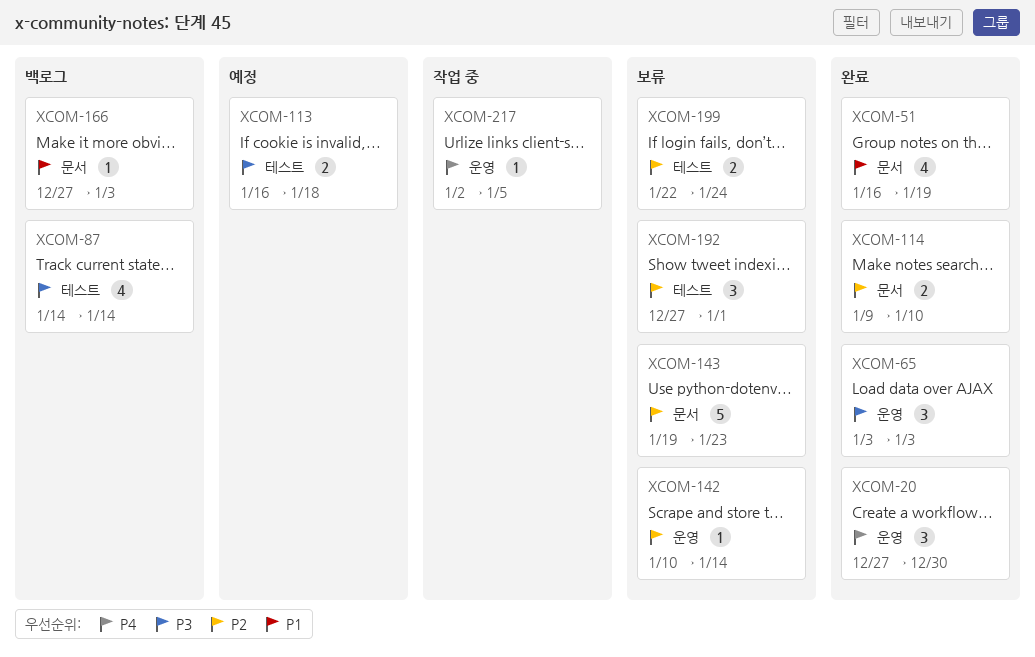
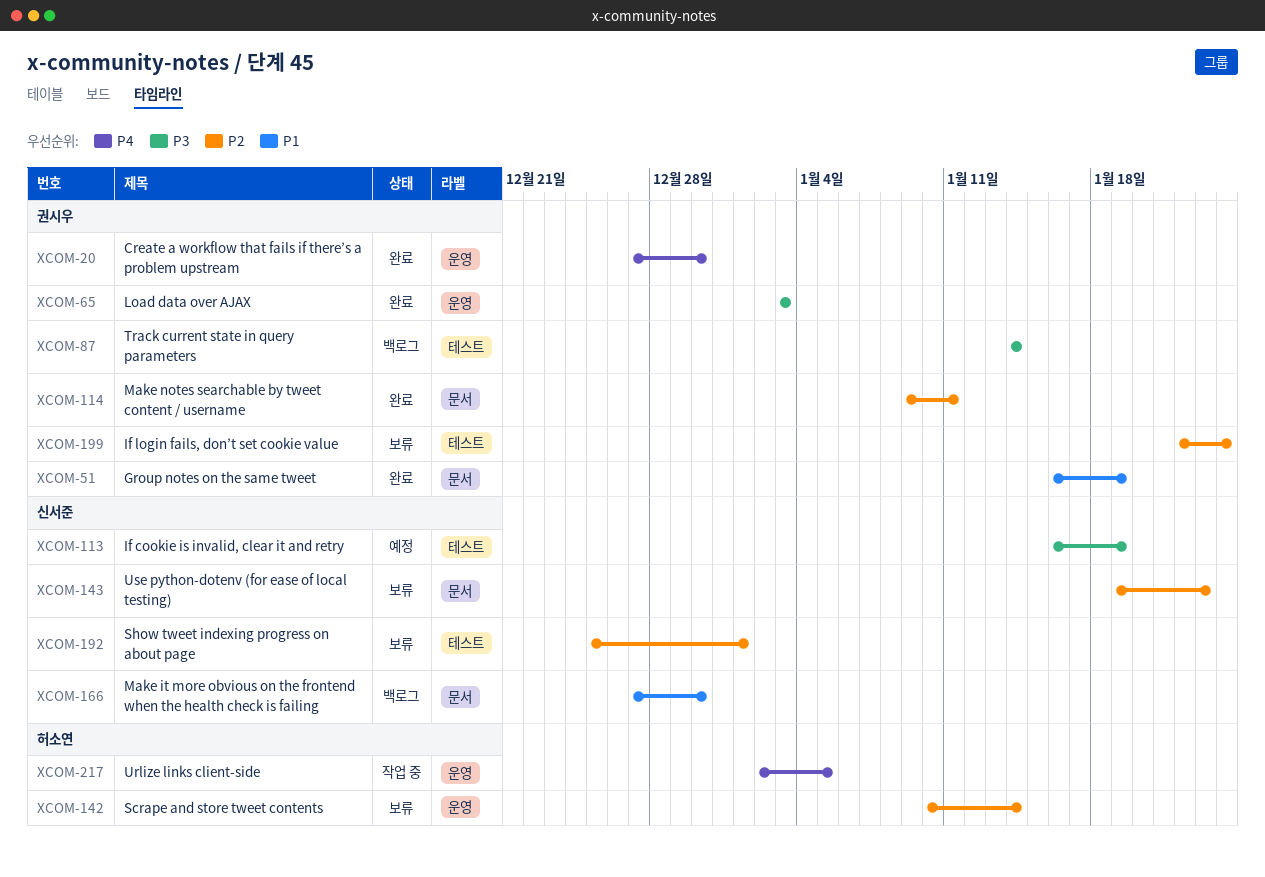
XCOM-113, due: Jan 18 -> Jan 19
XCOM-114, due: Jan 10 -> Jan 11
XCOM-166, due: Jan 3 -> Dec 30
XCOM-192, start: Dec 27 -> Dec 25

